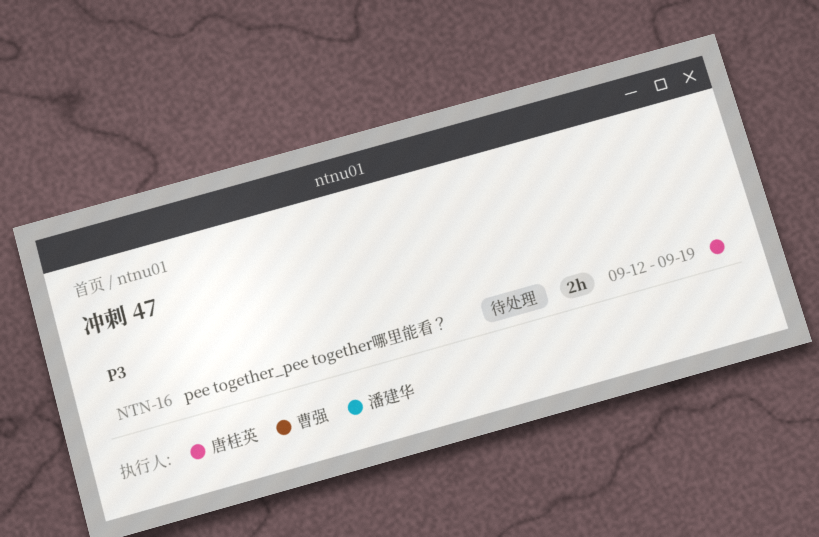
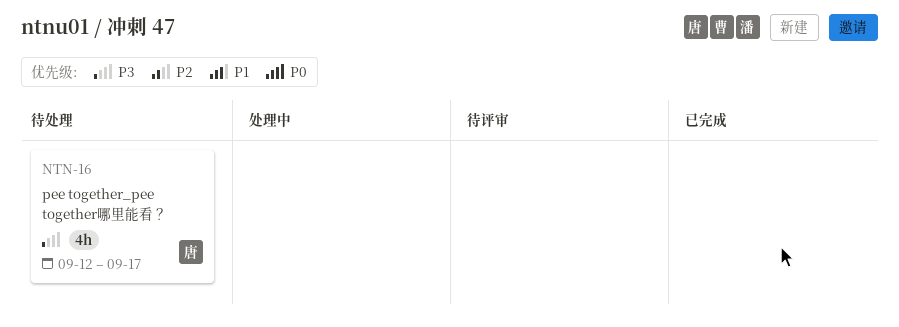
NTN-16, estimate: 2h -> 4h
NTN-16, due: Sep 19 -> Sep 17

